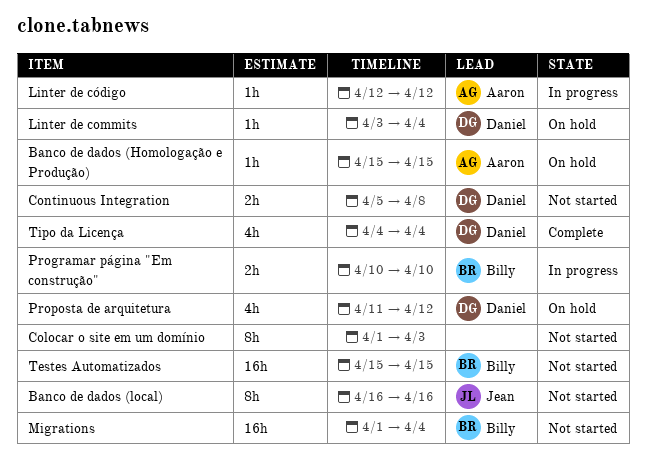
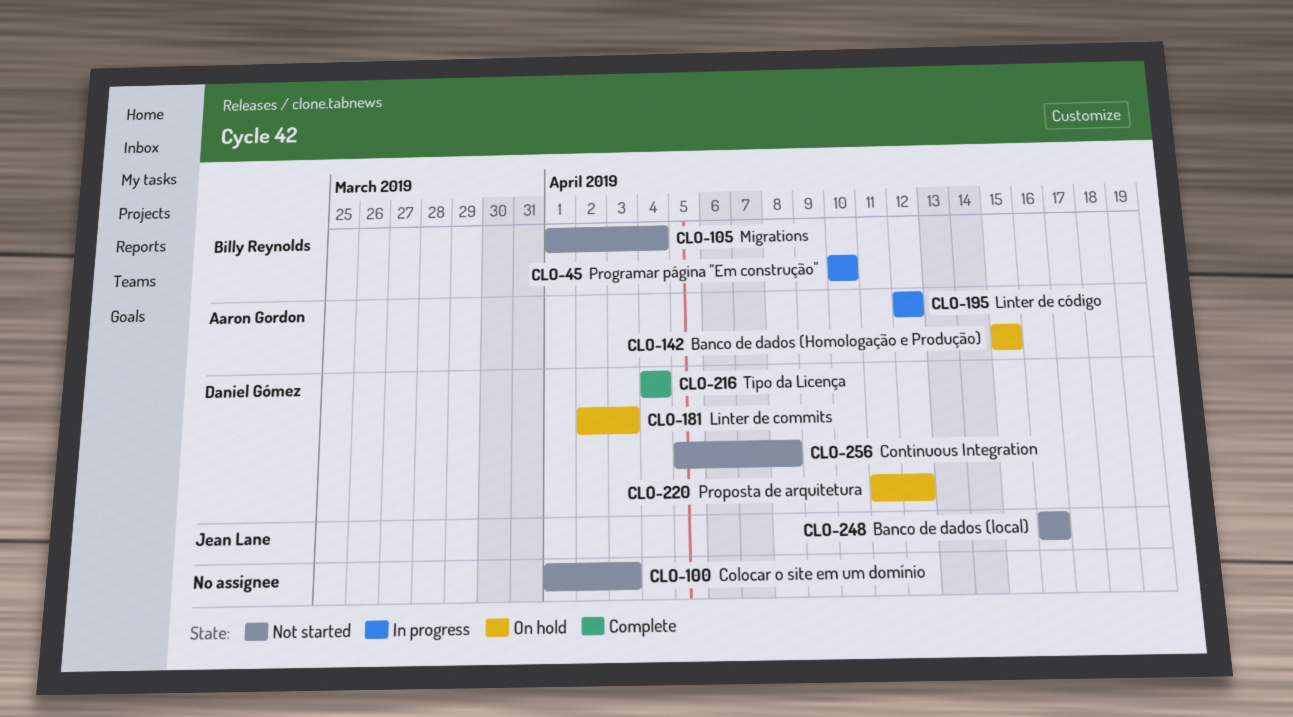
Linter de commits, start: Apr 3 -> Apr 2
Linter de commits, due: Apr 4 -> Apr 3
Testes Automatizados: present -> none

